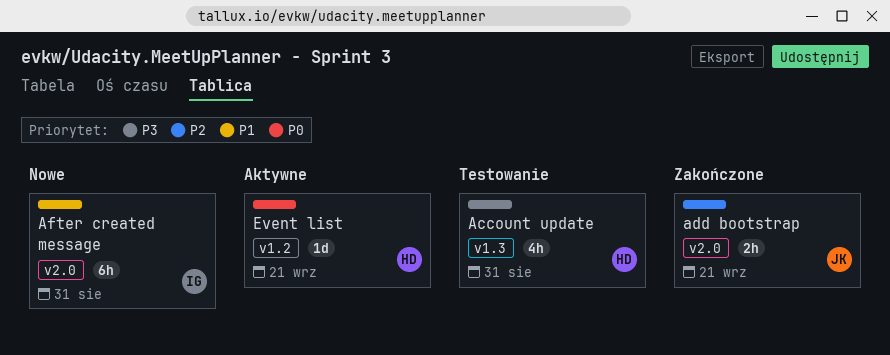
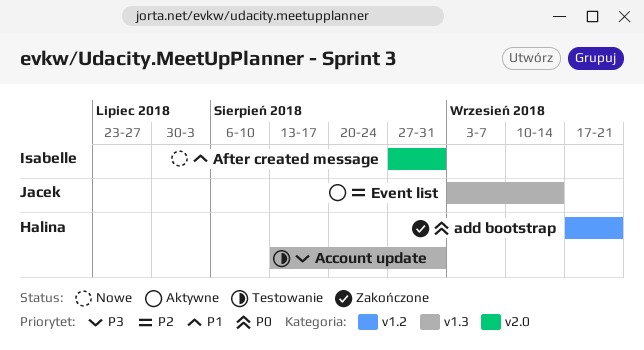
add bootstrap, owner: Jacek -> Halina
add bootstrap, priority: P2 -> P0
add bootstrap, label: v2.0 -> v1.2
Event list, owner: Halina -> Jacek
Event list, priority: P0 -> P2
Event list, label: v1.2 -> v1.3
Event list, due: Sep 21 -> Sep 14

